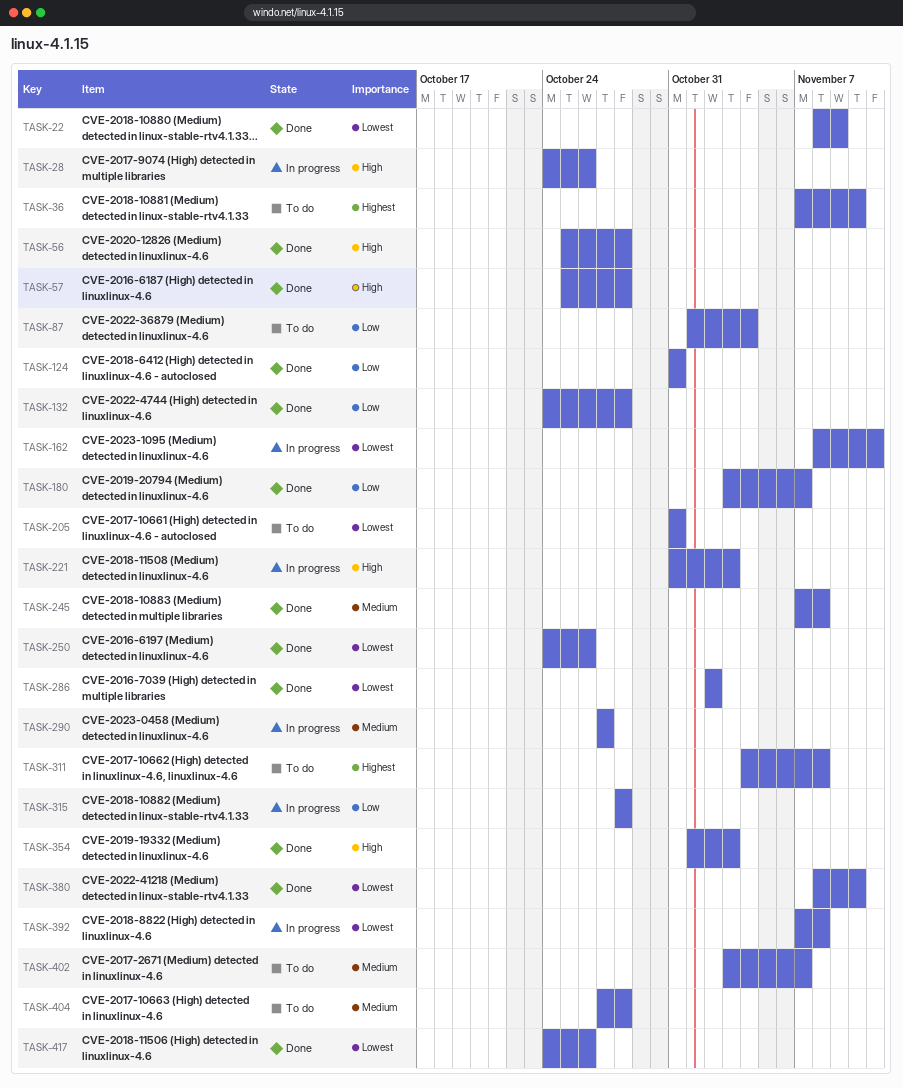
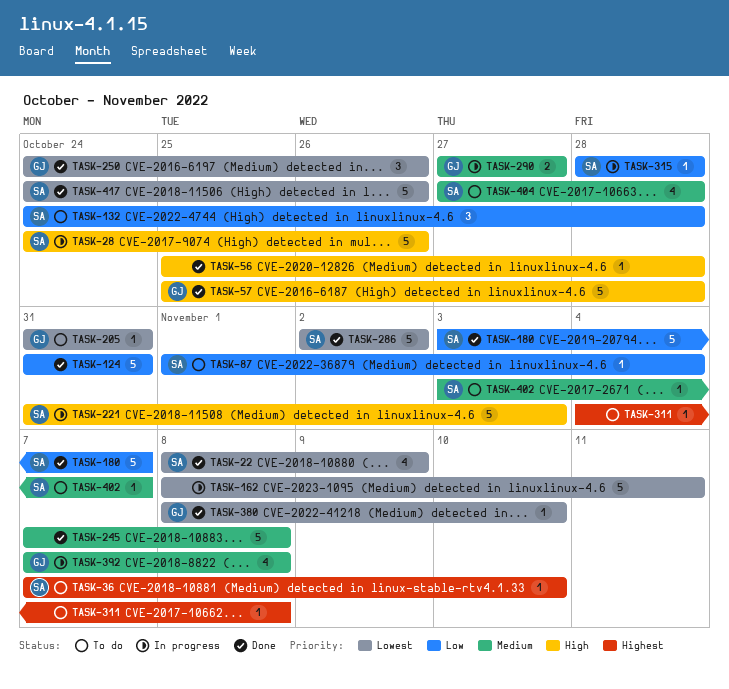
TASK-132, status: Done -> To do
TASK-354: present -> none
TASK-392, priority: Lowest -> Medium

